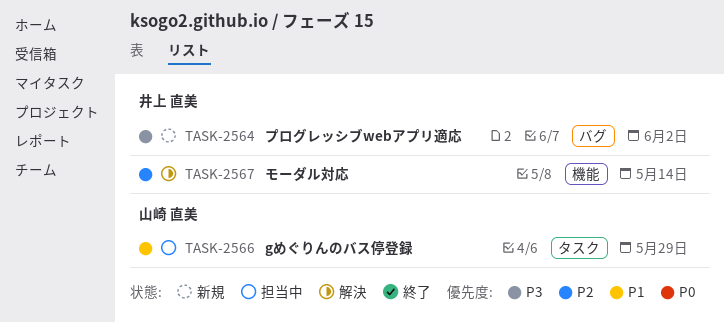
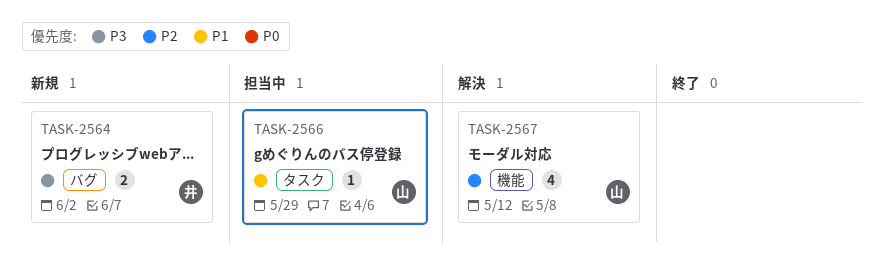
TASK-2567, owner: 井上 直美 -> 山崎 直美
TASK-2567, due: May 14 -> May 12

